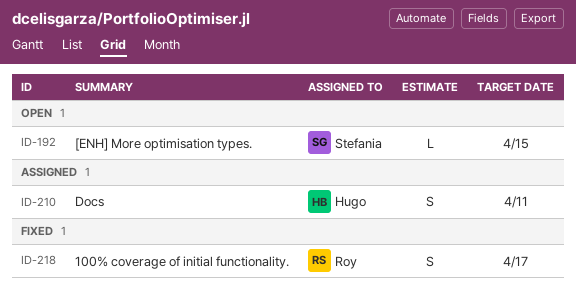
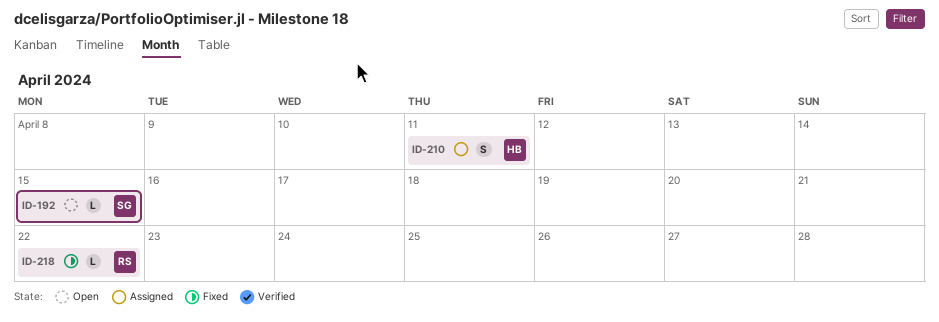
ID-218, estimate: S -> L
ID-218, due: Apr 17 -> Apr 22

